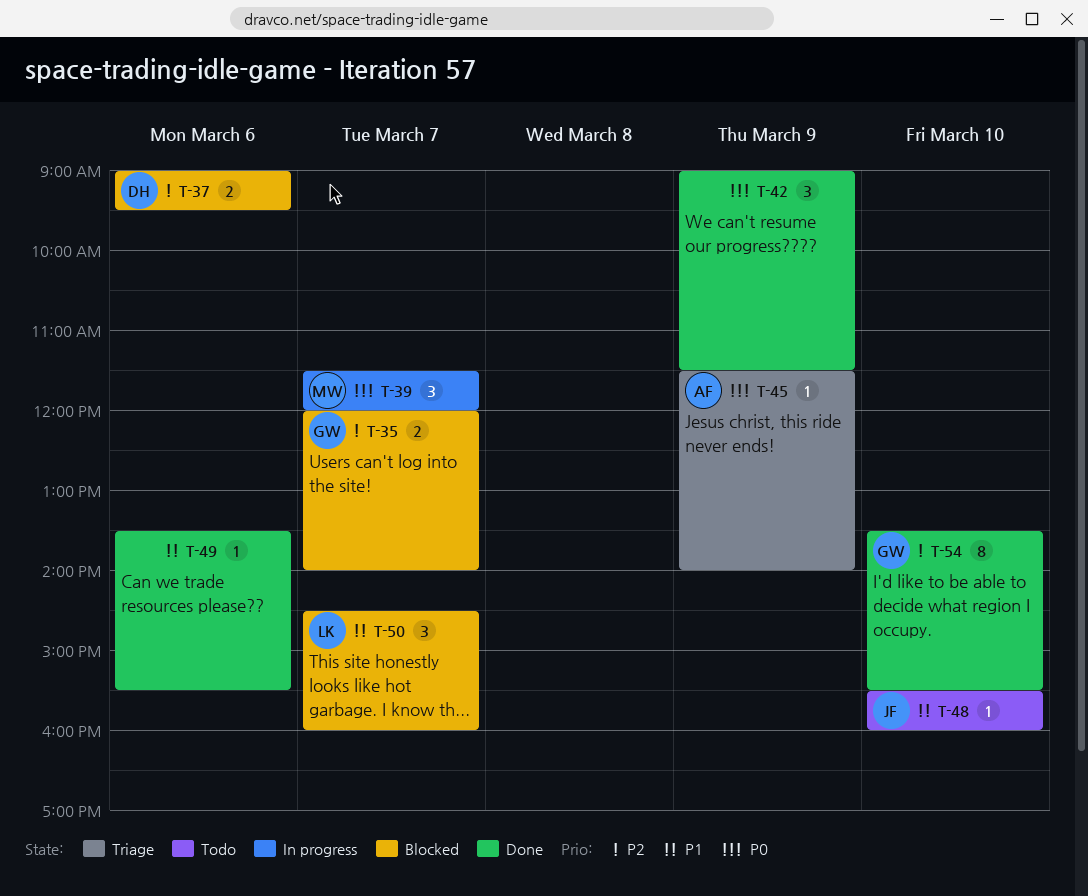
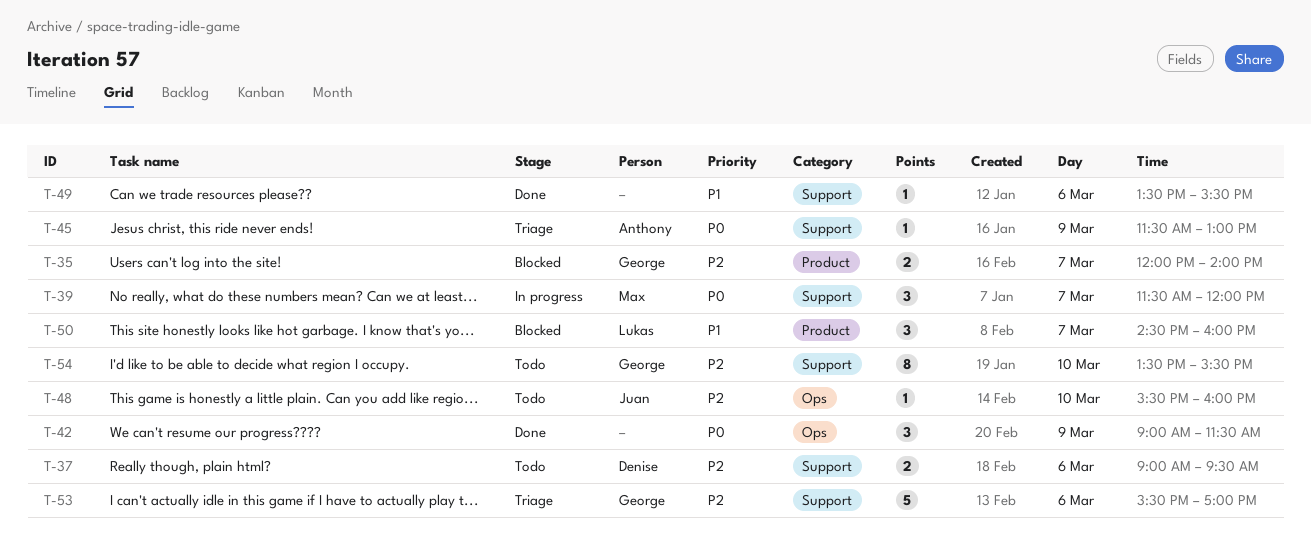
T-37, status: Blocked -> Todo
T-45, ends: 14:00 -> 13:00
T-48, priority: P1 -> P2
T-53: none -> present
T-54, status: Done -> Todo

